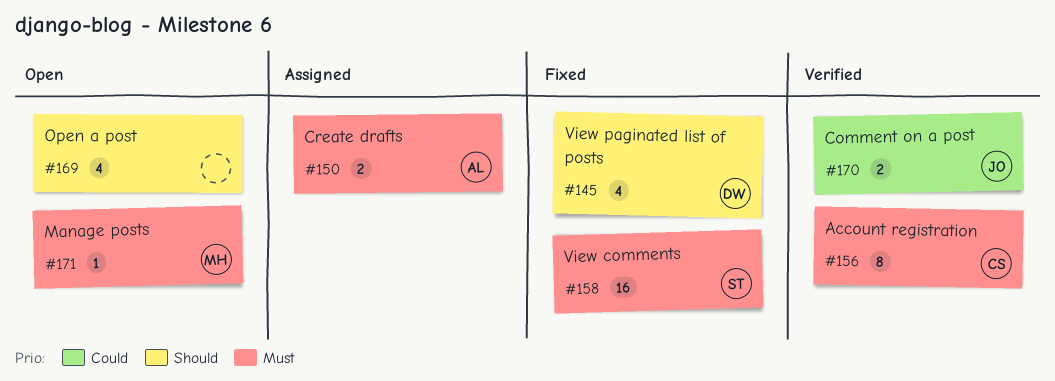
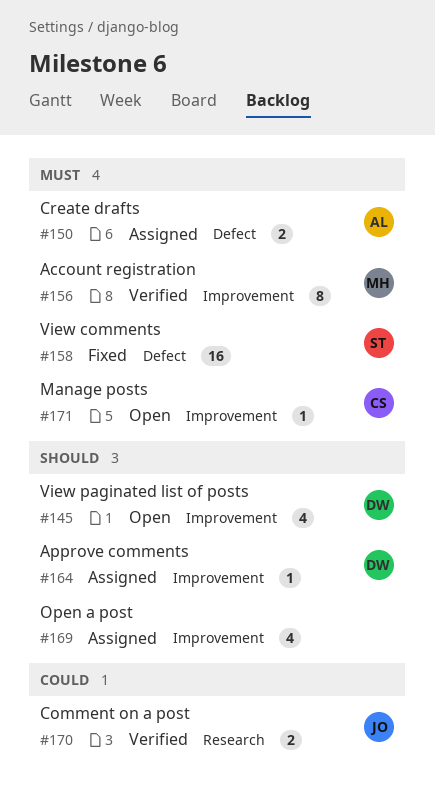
#145, status: Fixed -> Open
#156, owner: CS -> MH
#164: none -> present
#169, status: Open -> Assigned
#171, owner: MH -> CS

